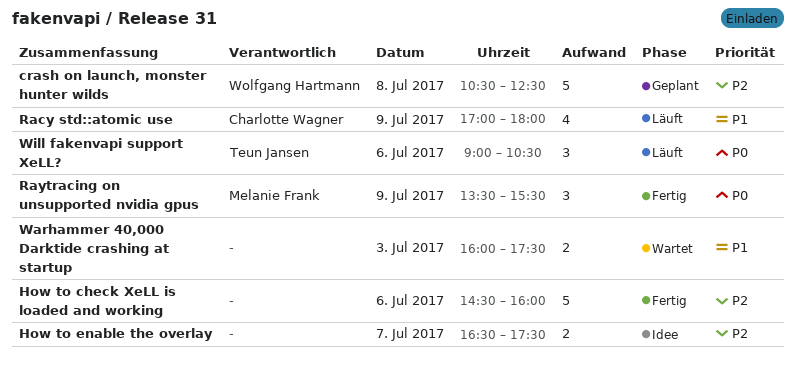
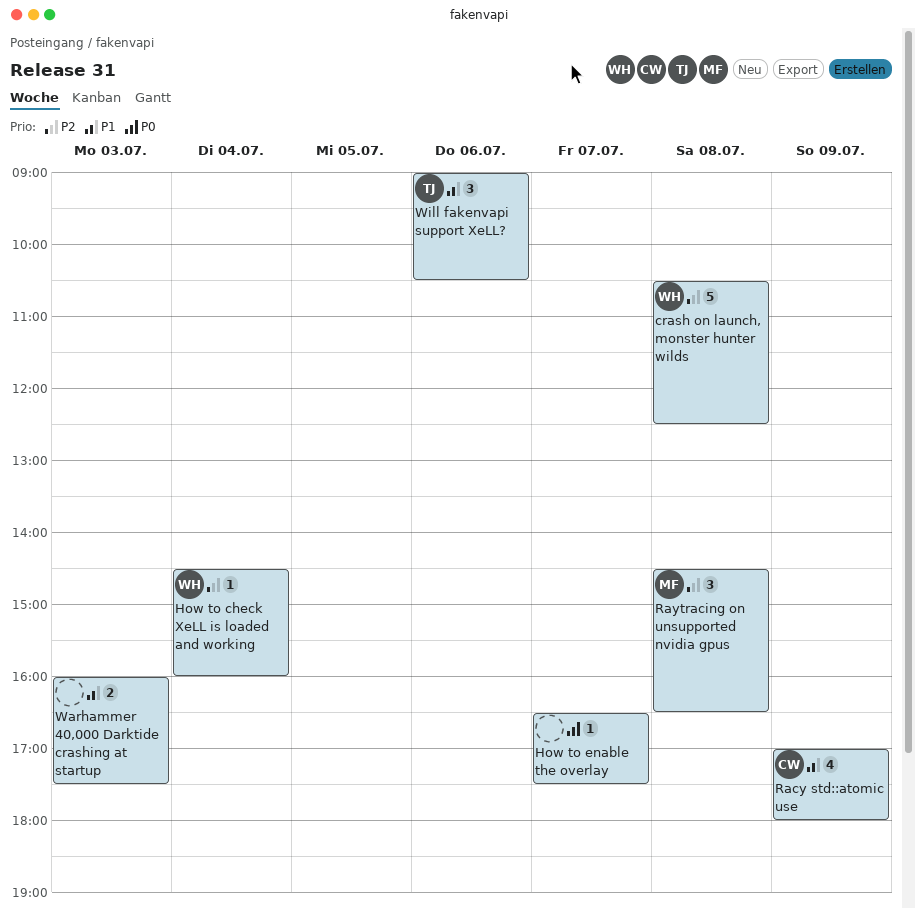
How to check XeLL is loaded and working, owner: none -> Wolfgang Hartmann
How to check XeLL is loaded and working, estimate: 5 -> 1
How to check XeLL is loaded and working, day: Jul 6 -> Jul 4
How to enable the overlay, priority: P2 -> P0
How to enable the overlay, estimate: 2 -> 1
Raytracing on unsupported nvidia gpus, priority: P0 -> P2
Raytracing on unsupported nvidia gpus, day: Jul 9 -> Jul 8
Raytracing on unsupported nvidia gpus, begins: 13:30 -> 14:30
Raytracing on unsupported nvidia gpus, ends: 15:30 -> 16:30
Will fakenvapi support XeLL?, priority: P0 -> P1

